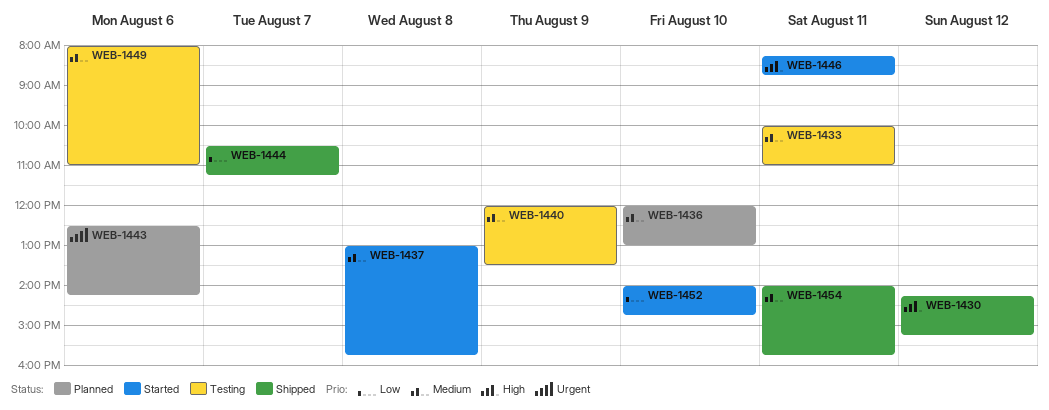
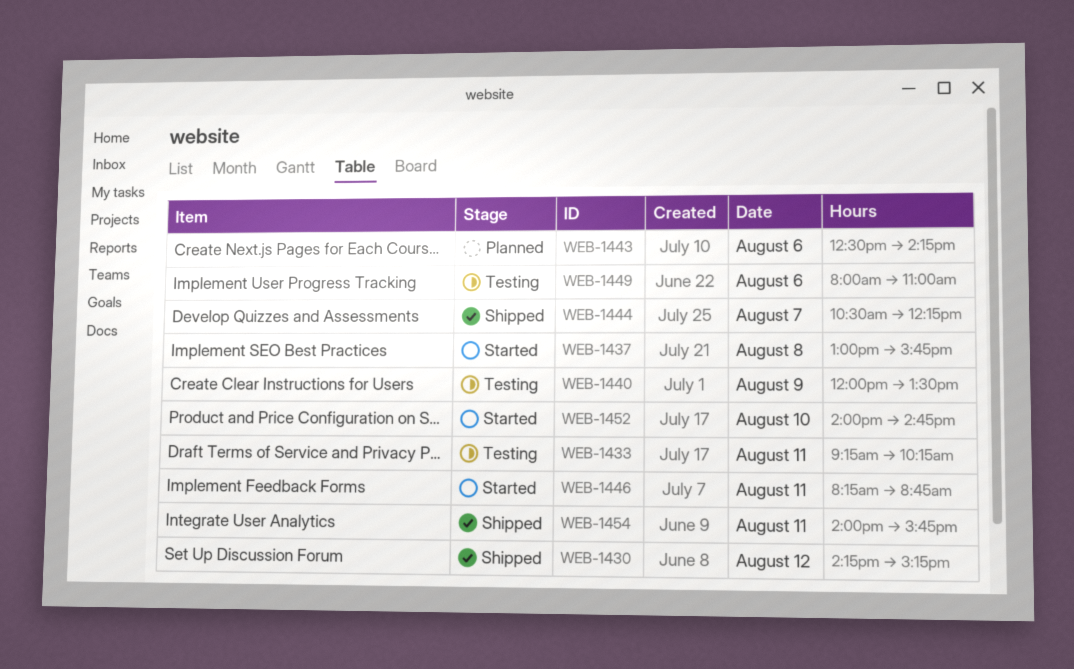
WEB-1433, begins: 10:00 -> 09:15
WEB-1433, ends: 11:00 -> 10:15
WEB-1436: present -> none
WEB-1444, ends: 11:15 -> 12:15

